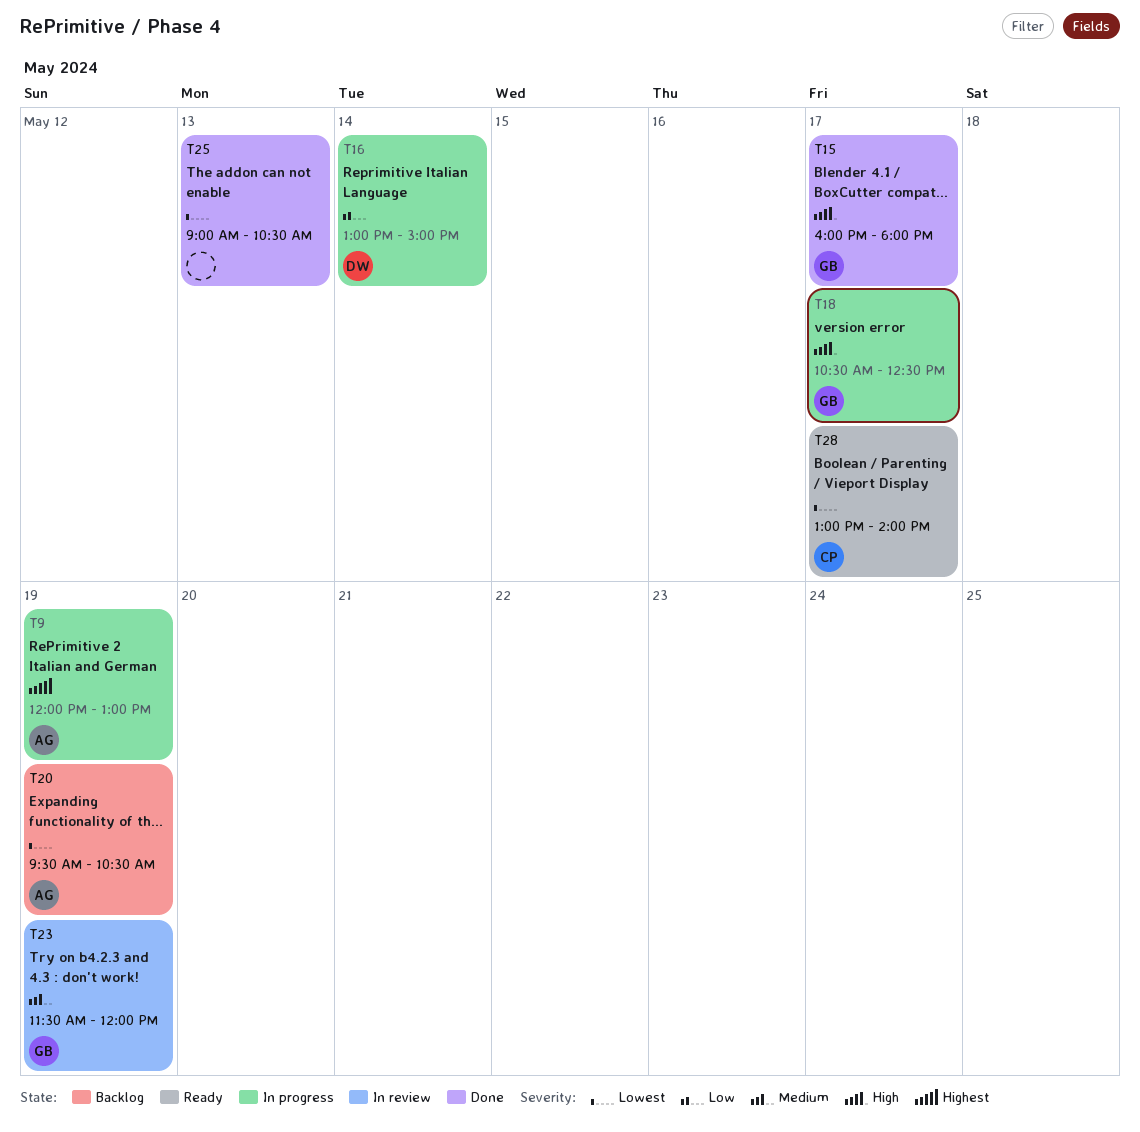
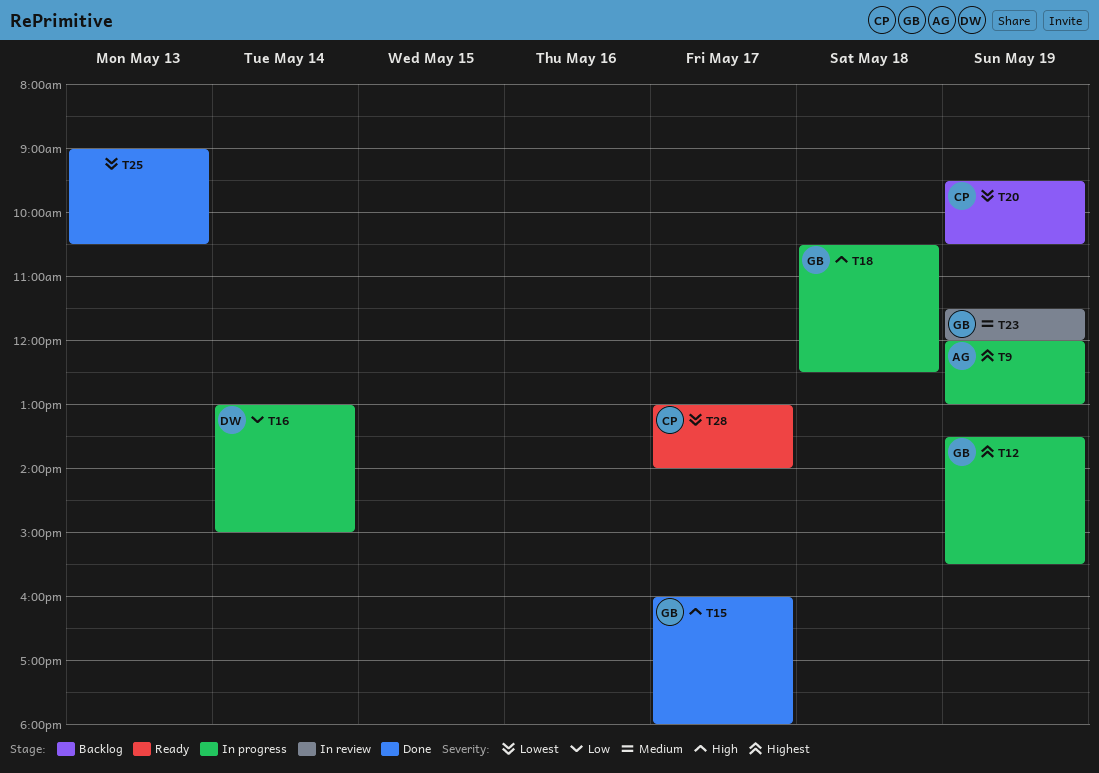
T12: none -> present
T18, day: May 17 -> May 18
T20, owner: AG -> CP

